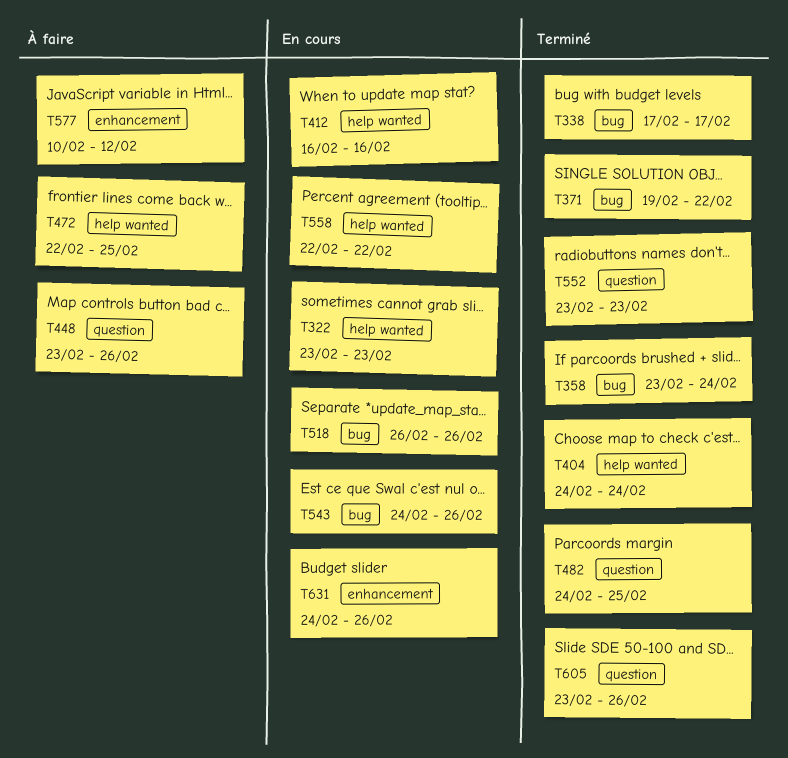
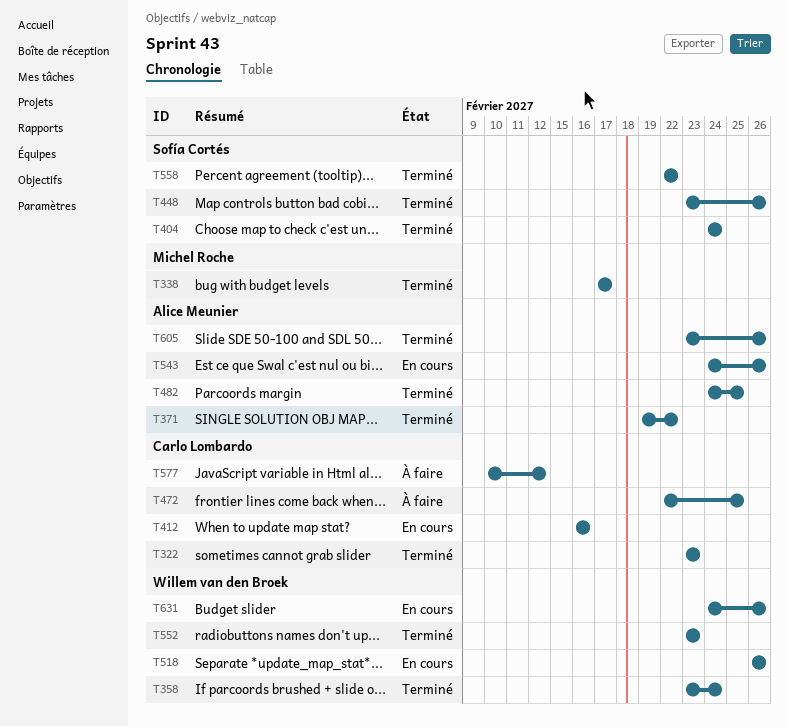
T322, status: En cours -> Terminé
T448, status: À faire -> Terminé
T558, status: En cours -> Terminé

